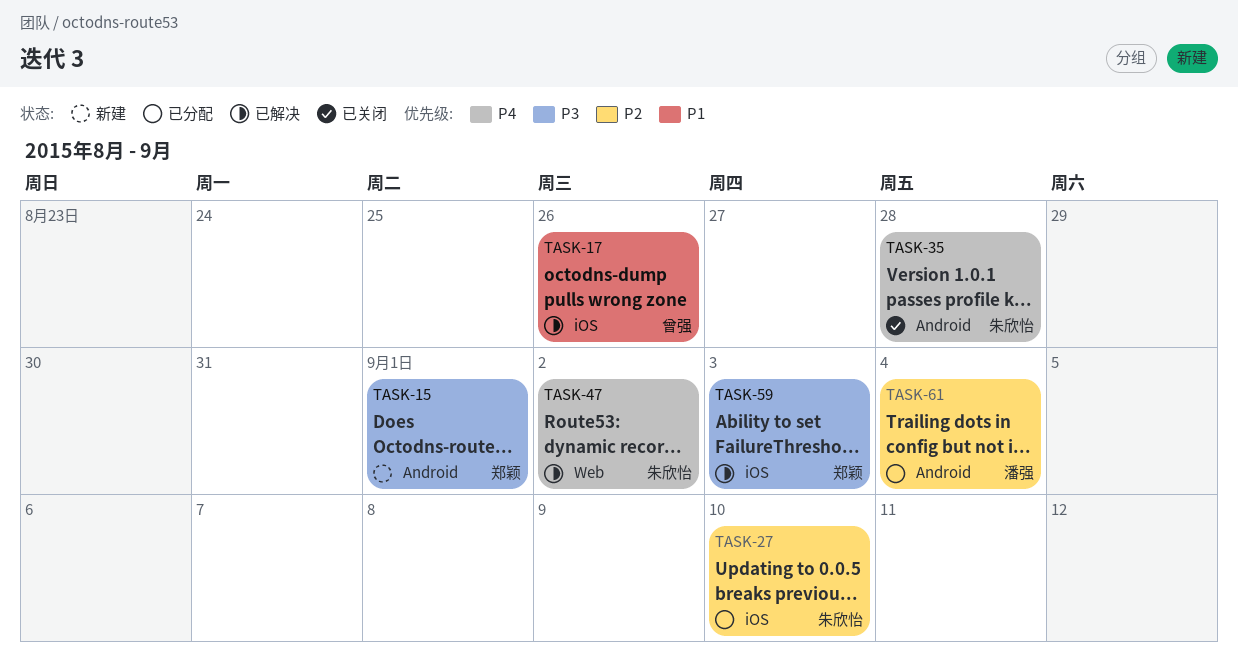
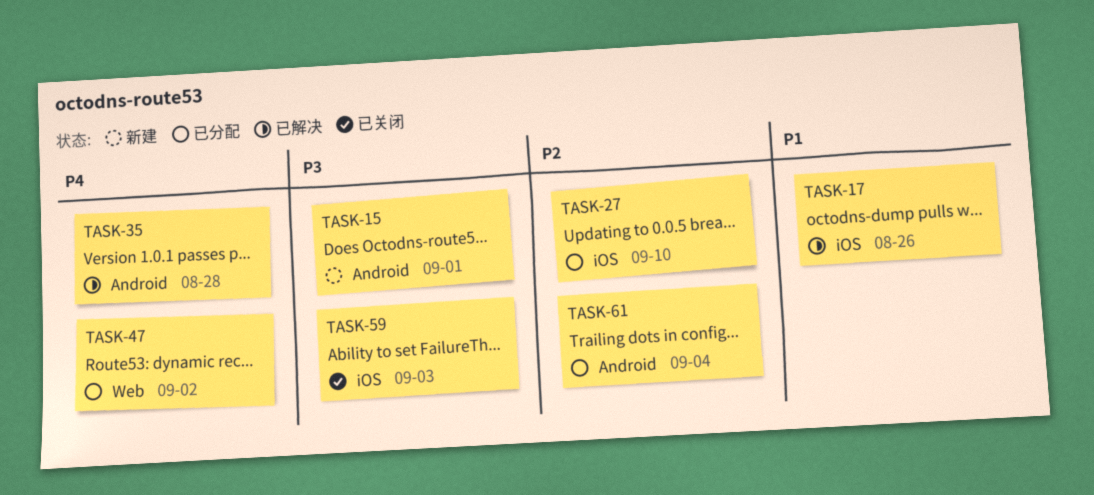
TASK-35, status: 已关闭 -> 已解决
TASK-47, status: 已解决 -> 已分配
TASK-59, status: 已解决 -> 已关闭

